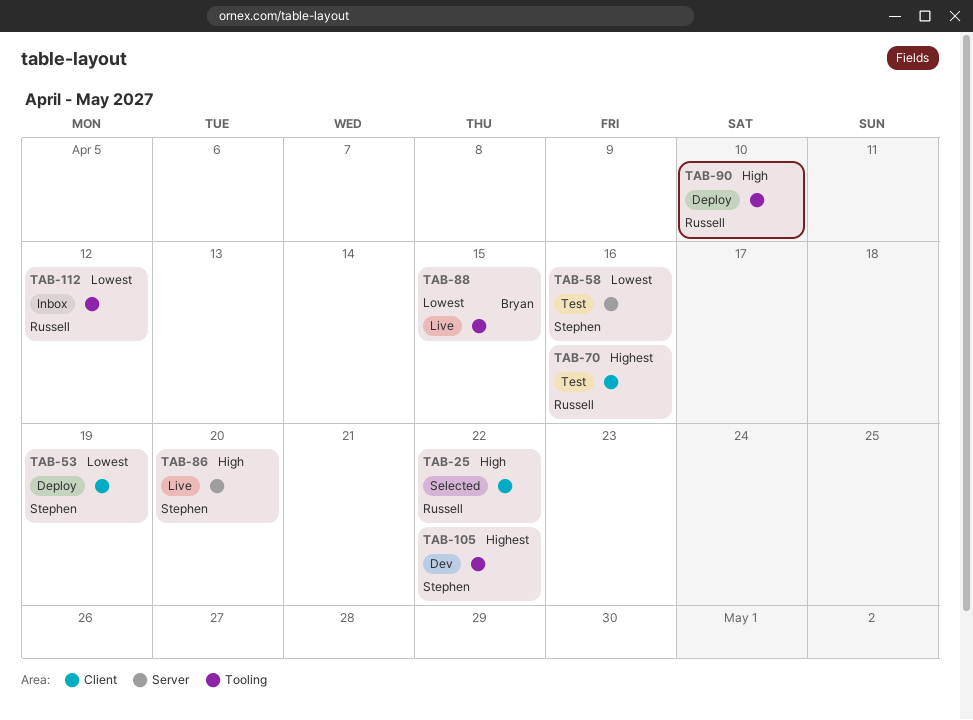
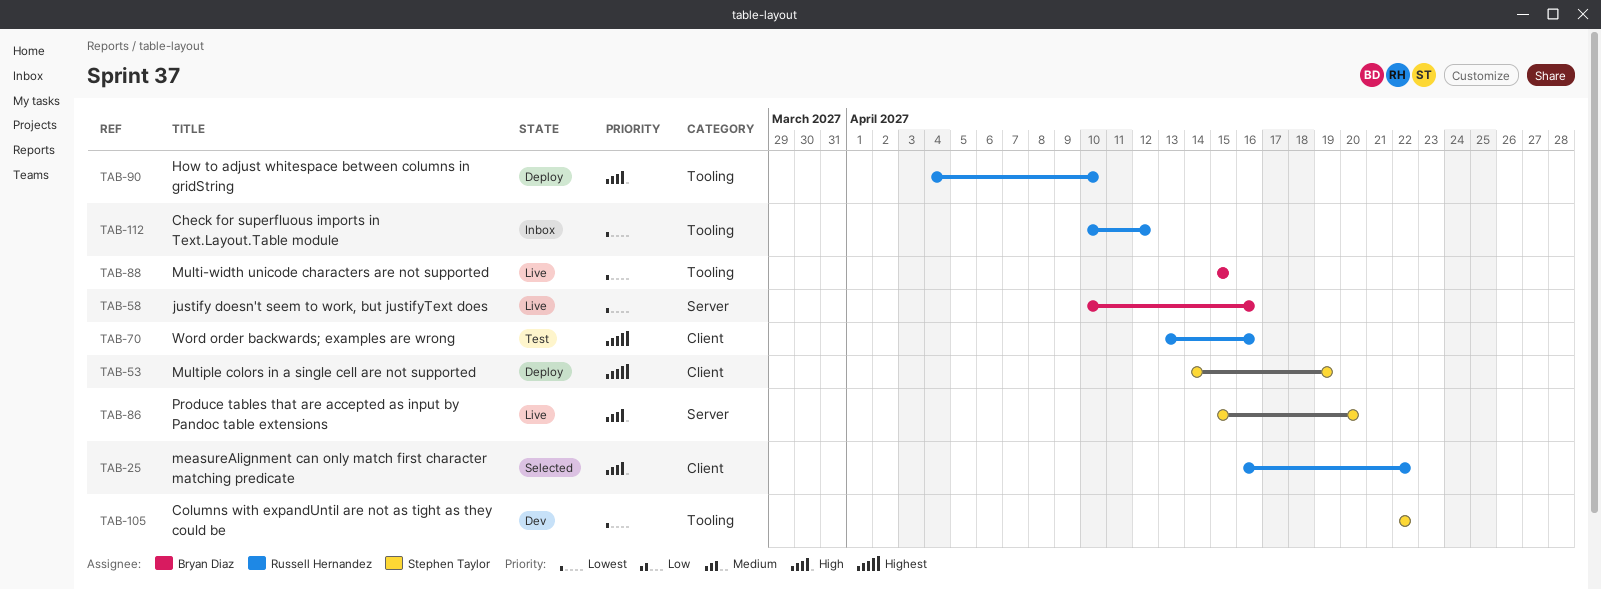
TAB-53, priority: Lowest -> Highest
TAB-58, status: Test -> Live
TAB-58, owner: Stephen Taylor -> Bryan Diaz
TAB-105, priority: Highest -> Lowest

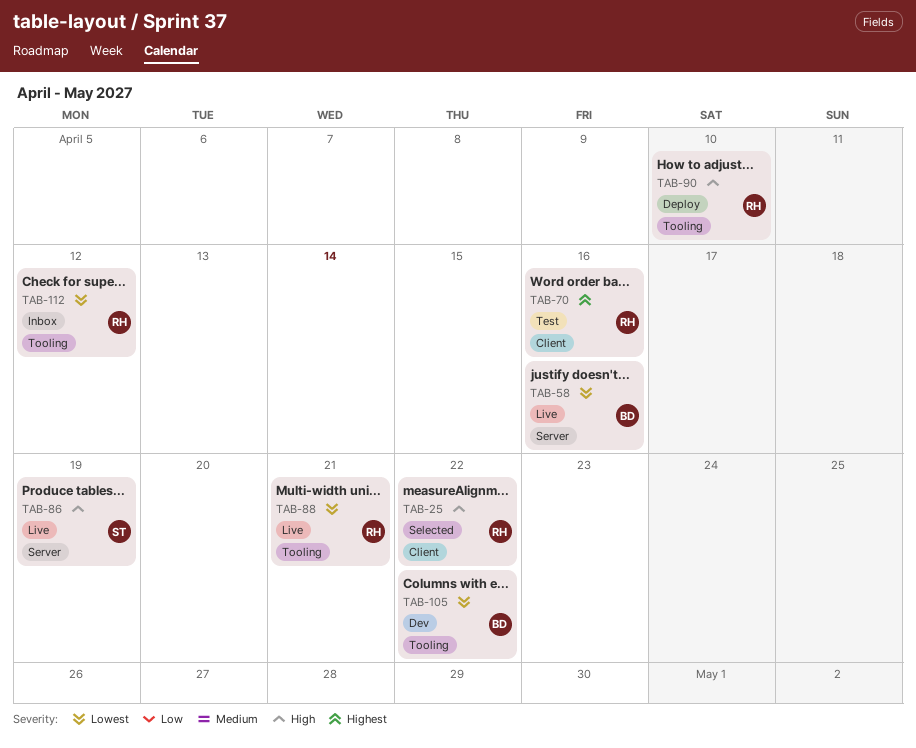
TAB-53: present -> none
TAB-86, due: Apr 20 -> Apr 19
TAB-88, owner: Bryan Diaz -> Russell Hernandez
TAB-88, due: Apr 15 -> Apr 21
TAB-105, owner: Stephen Taylor -> Bryan Diaz

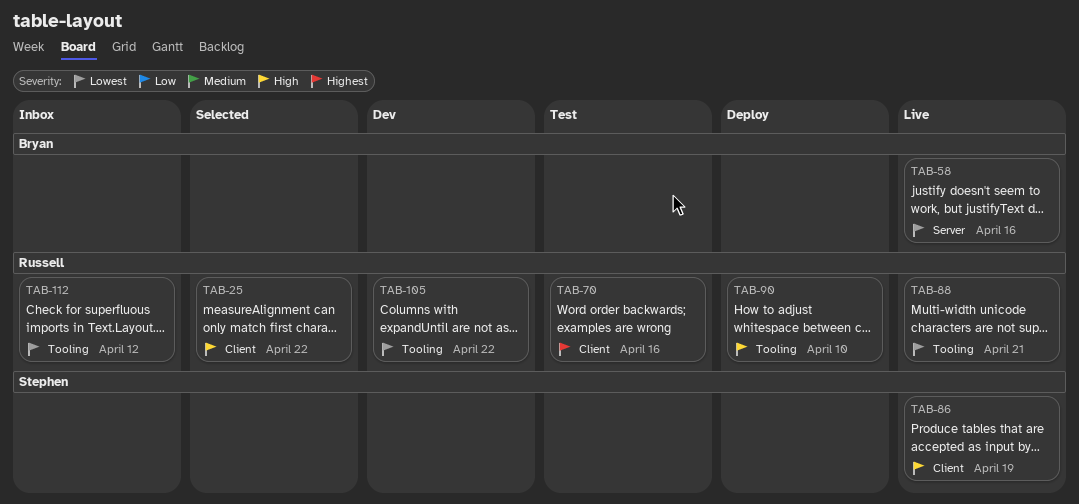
TAB-86, label: Server -> Client
TAB-105, owner: Bryan -> Russell

